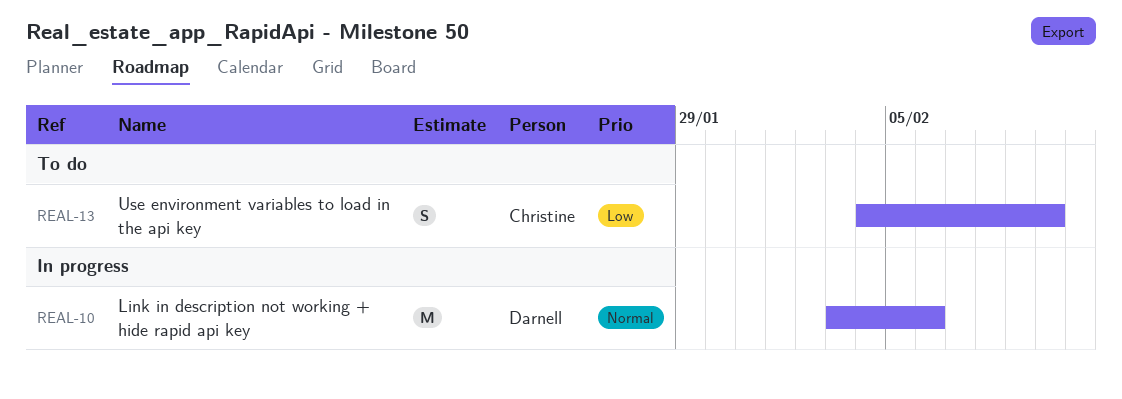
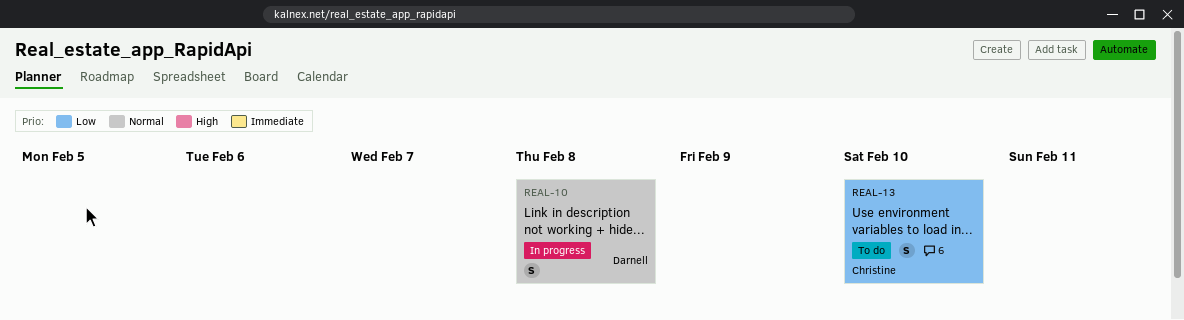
REAL-10, estimate: M -> S
REAL-10, due: Feb 6 -> Feb 8

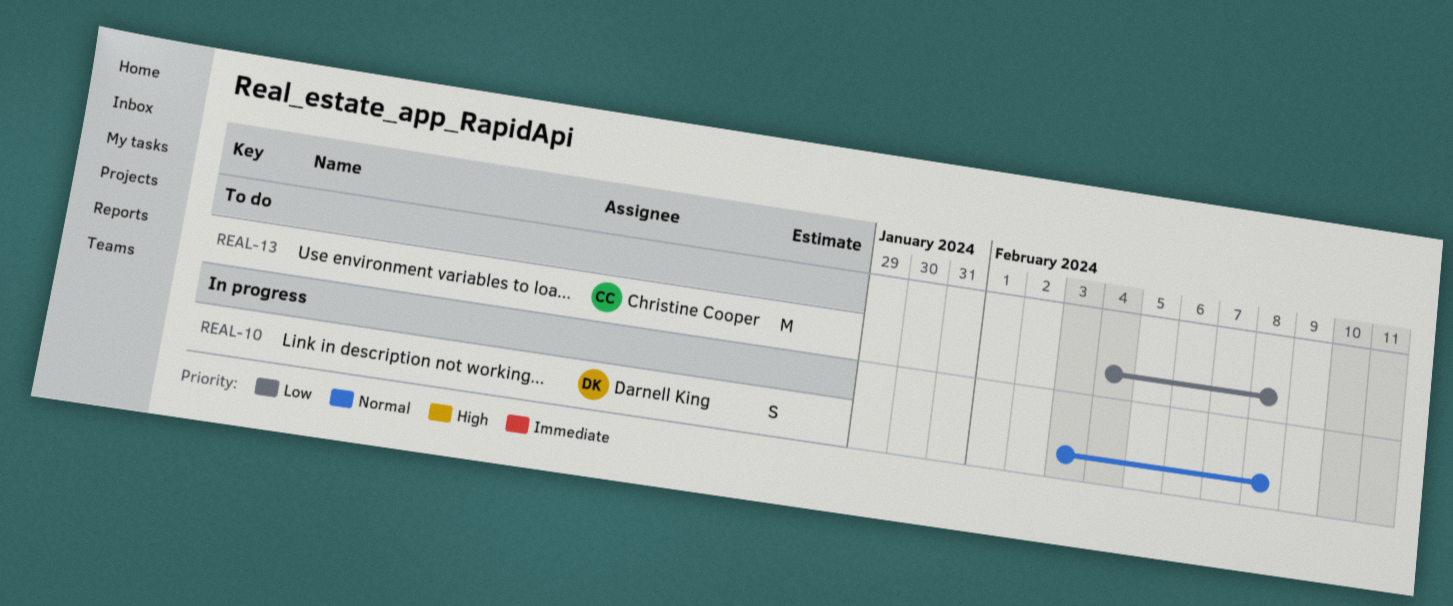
REAL-13, estimate: S -> M
REAL-13, due: Feb 10 -> Feb 8

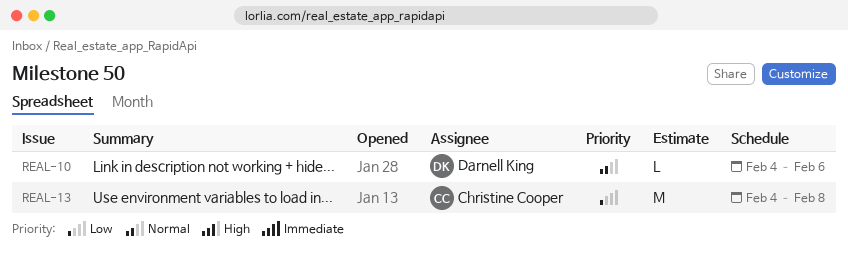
REAL-10, estimate: S -> L
REAL-10, start: Feb 3 -> Feb 4
REAL-10, due: Feb 8 -> Feb 6

